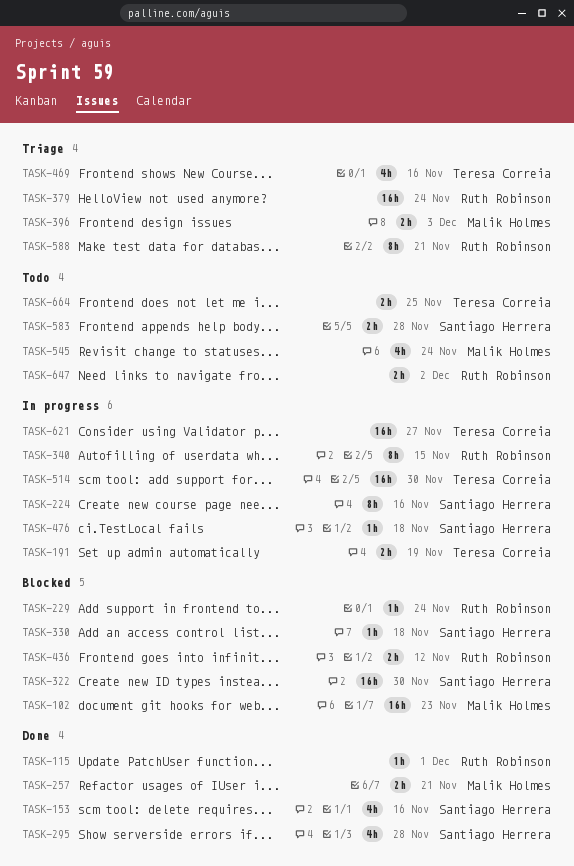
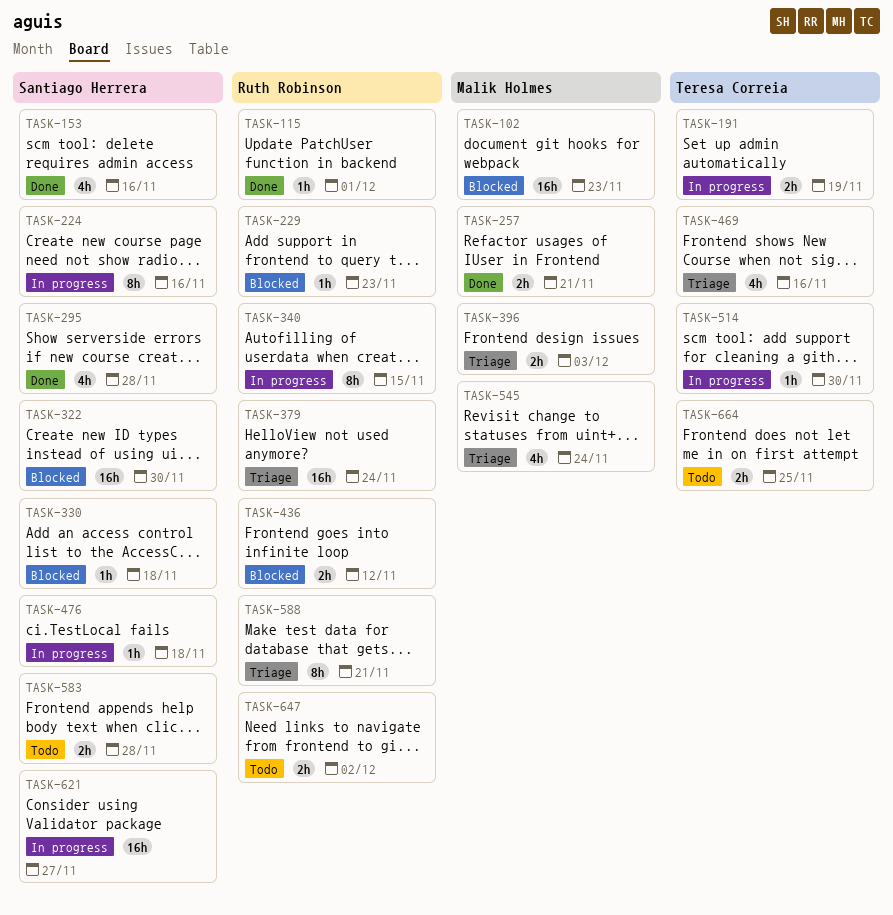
TASK-229, due: Nov 24 -> Nov 23
TASK-514, estimate: 16h -> 1h
TASK-545, status: Todo -> Triage
TASK-621, owner: Teresa Correia -> Santiago Herrera

